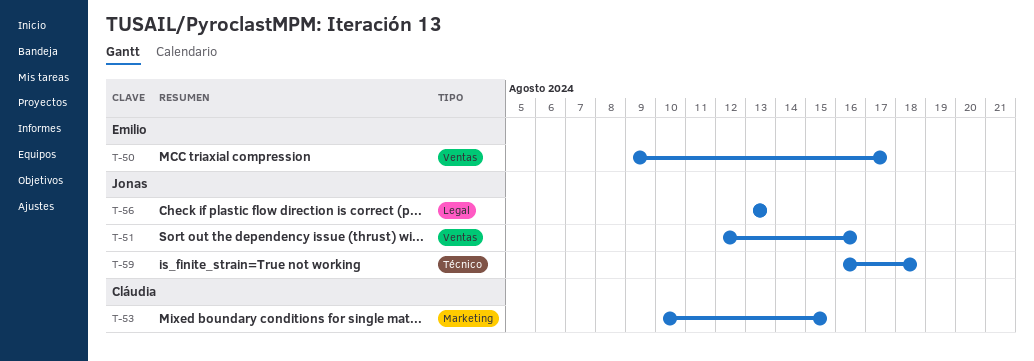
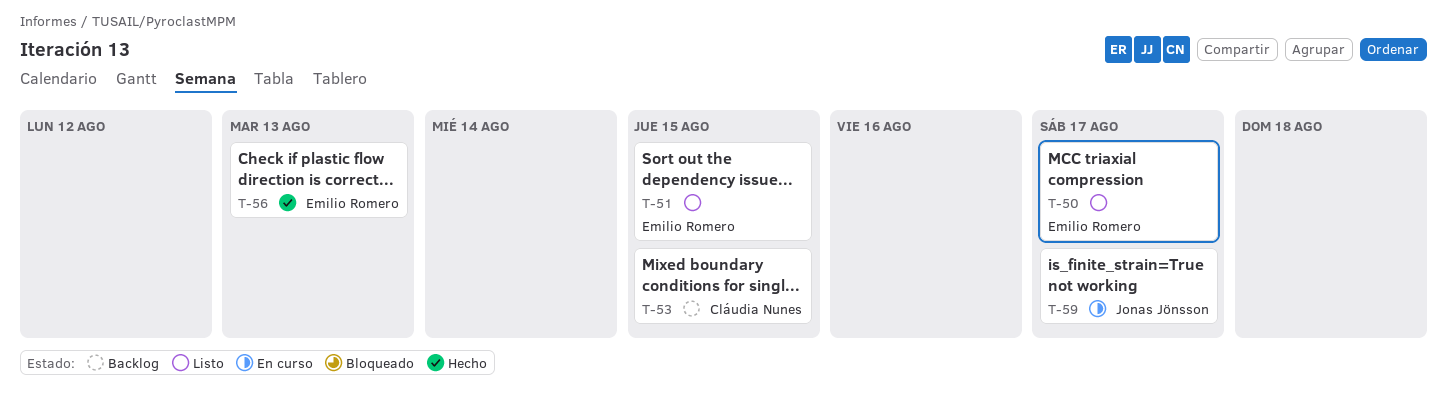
T-51, owner: Jonas Jönsson -> Emilio Romero
T-51, due: Aug 16 -> Aug 15
T-56, owner: Jonas Jönsson -> Emilio Romero
T-59, due: Aug 18 -> Aug 17

